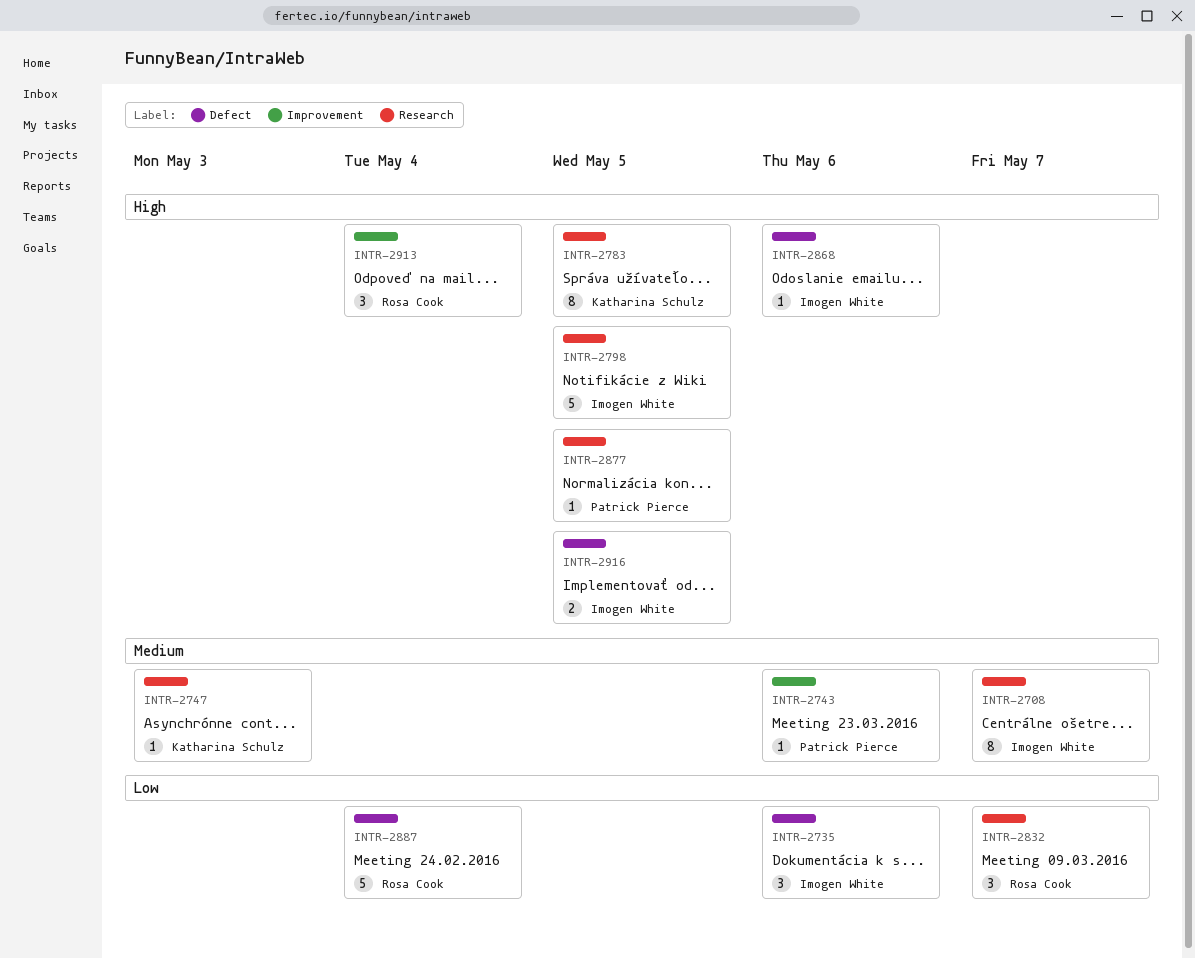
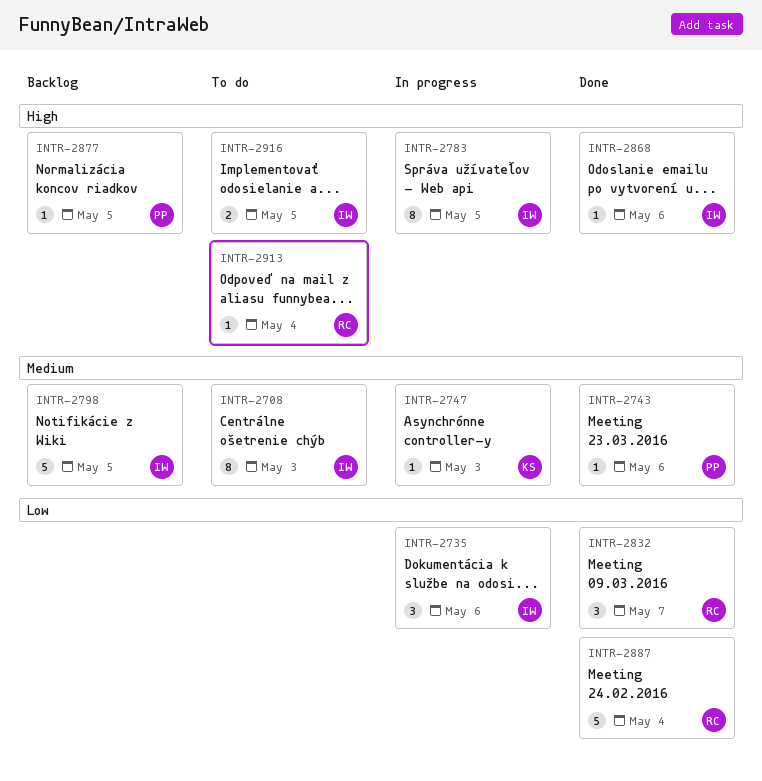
INTR-2708, due: May 7 -> May 3
INTR-2783, owner: Katharina Schulz -> Imogen White
INTR-2798, priority: High -> Medium
INTR-2913, estimate: 3 -> 1

